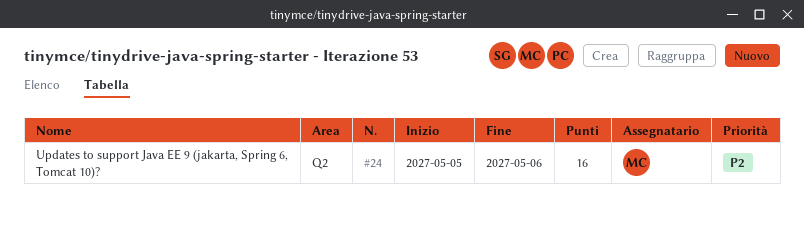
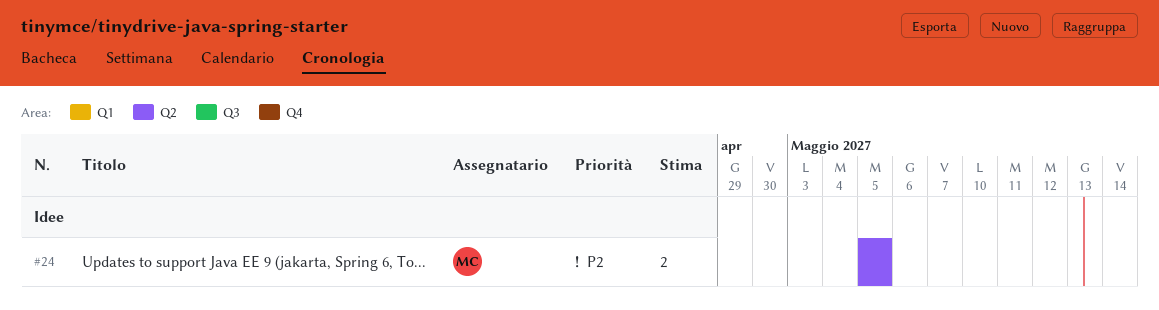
#24, estimate: 16 -> 2
#24, due: May 6 -> May 5

